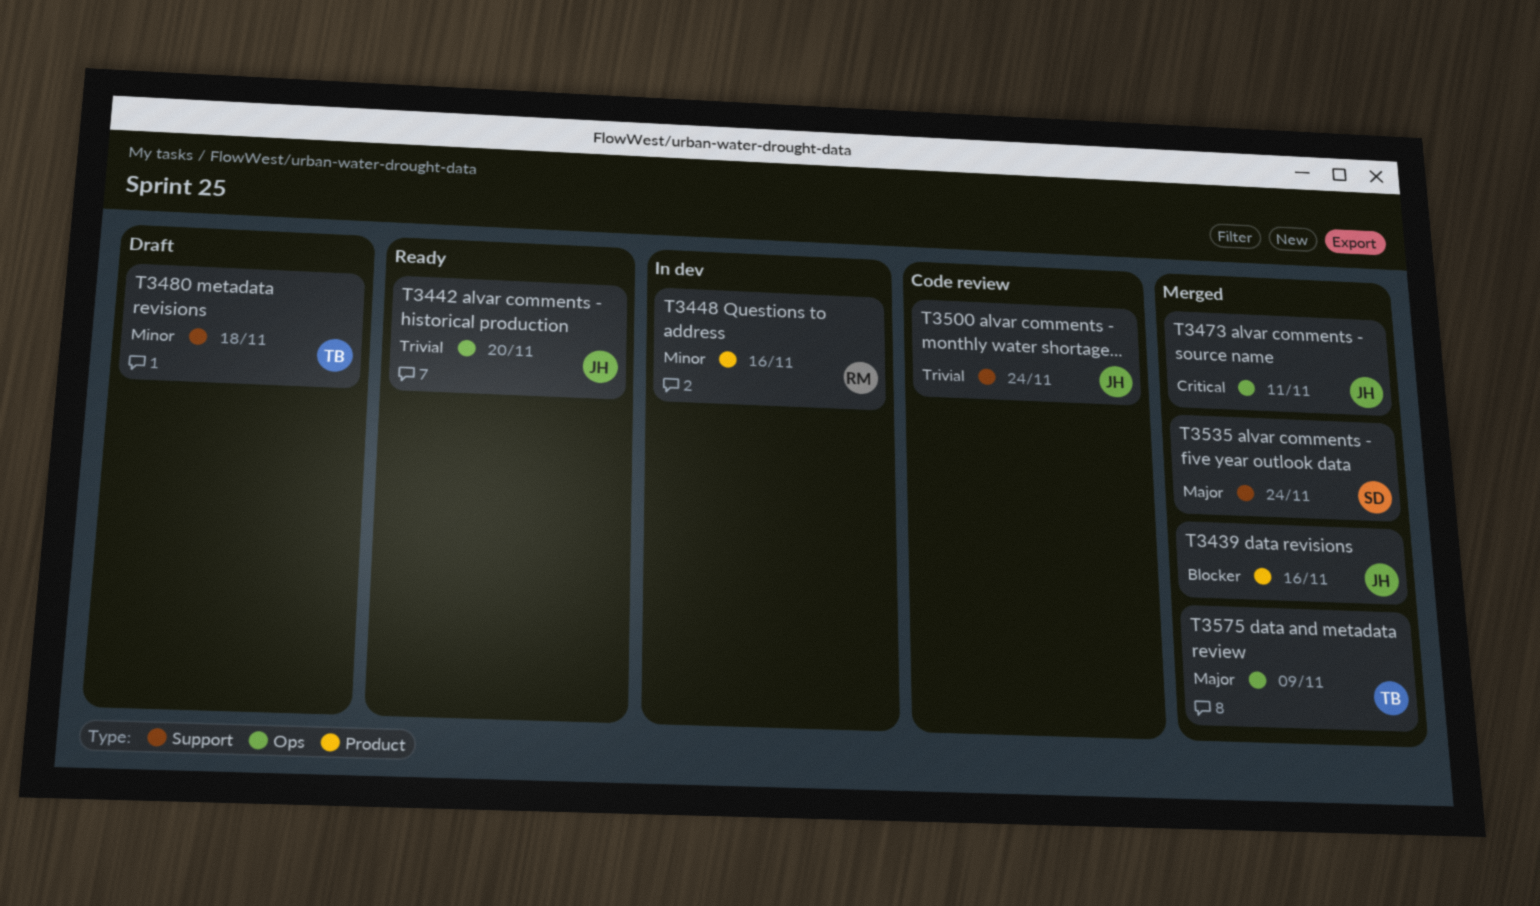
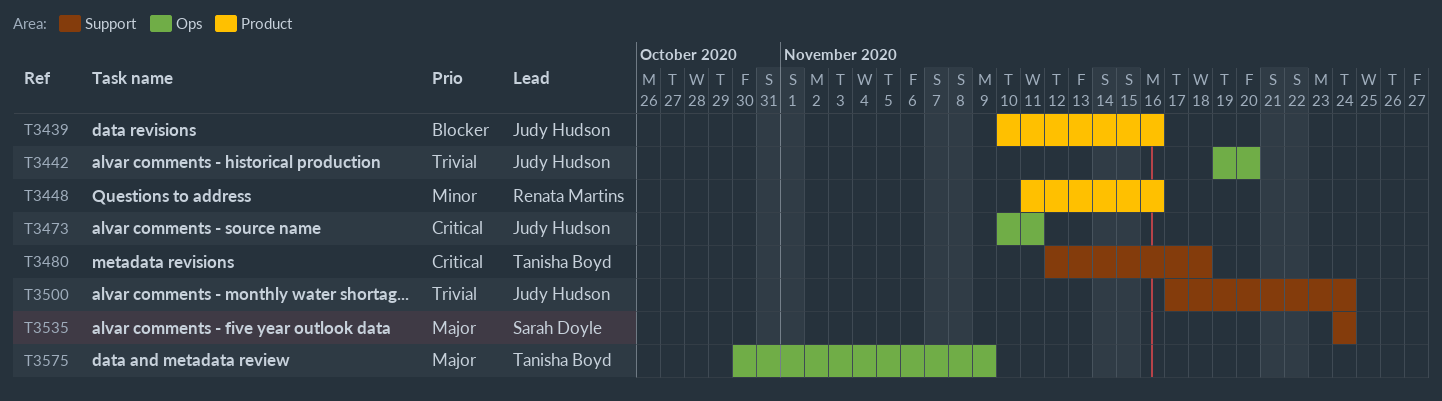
T3480, priority: Minor -> Critical

